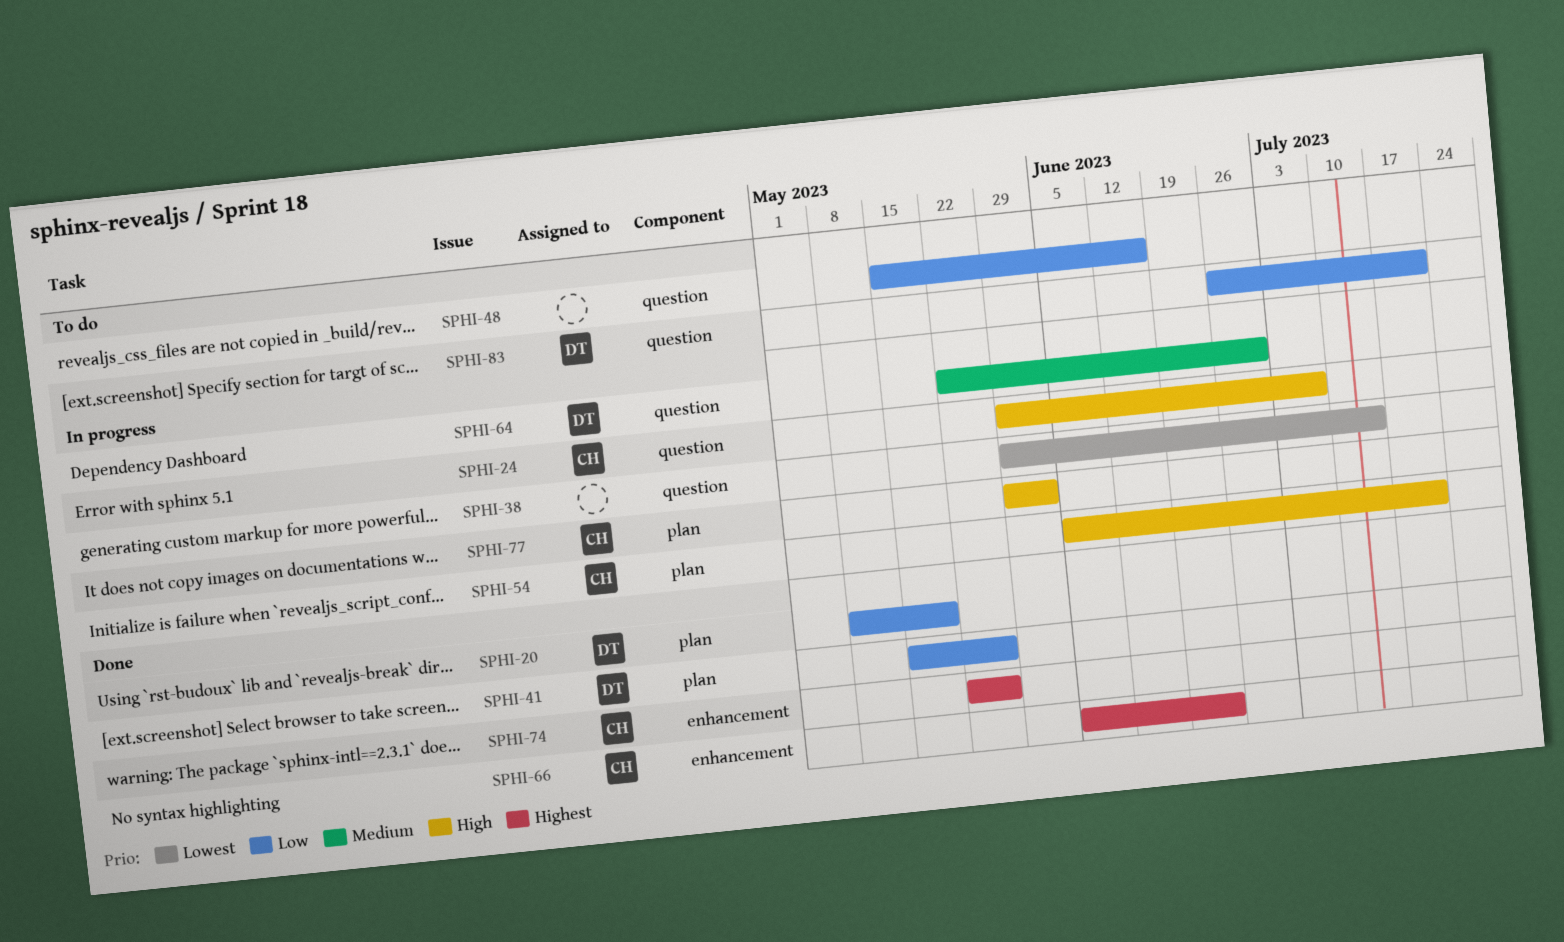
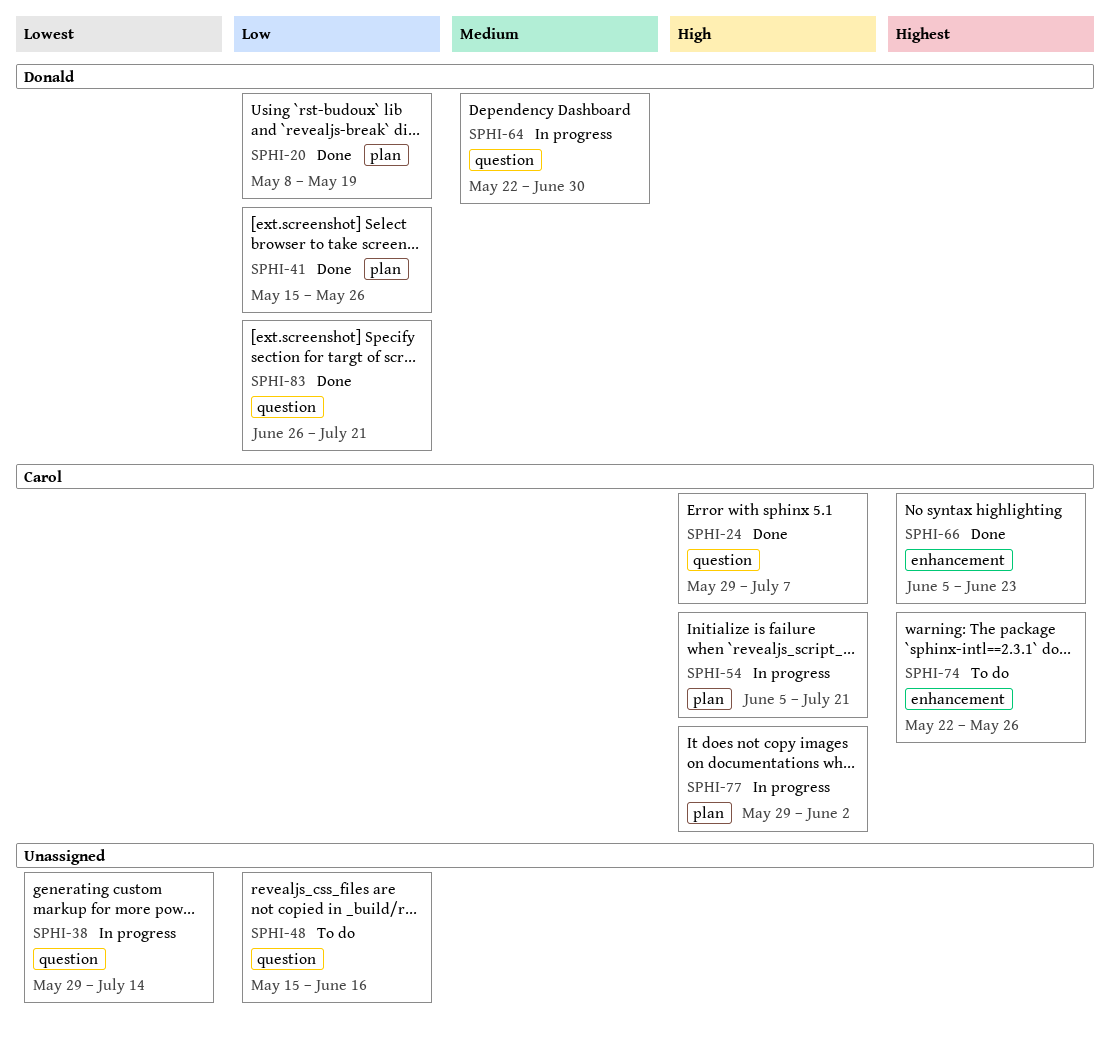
SPHI-24, status: In progress -> Done
SPHI-74, status: Done -> To do
SPHI-83, status: To do -> Done

